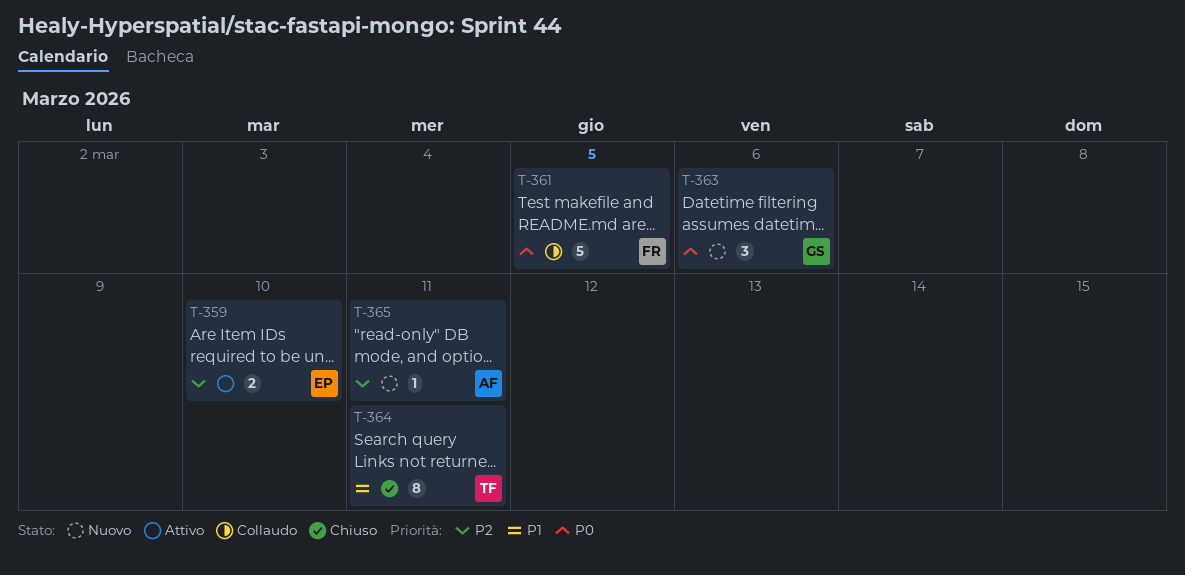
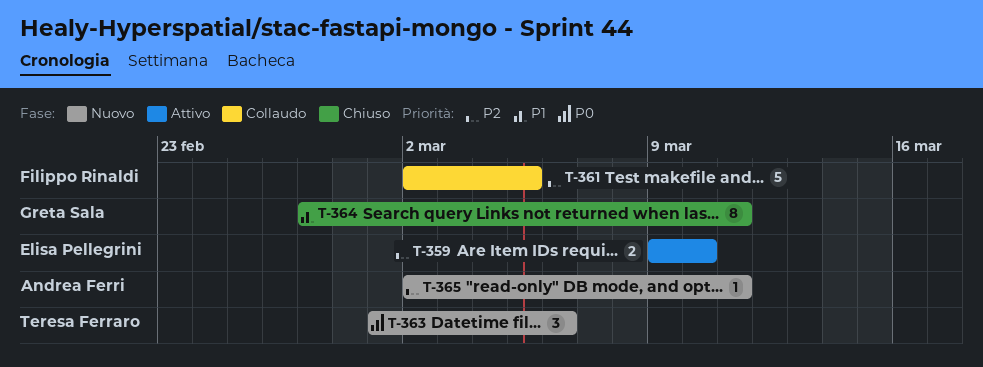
T-361, priority: P0 -> P2
T-363, owner: Greta Sala -> Teresa Ferraro
T-364, owner: Teresa Ferraro -> Greta Sala

